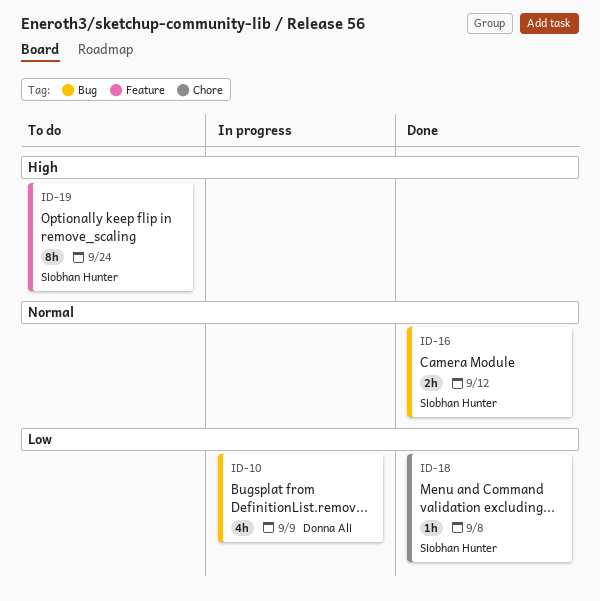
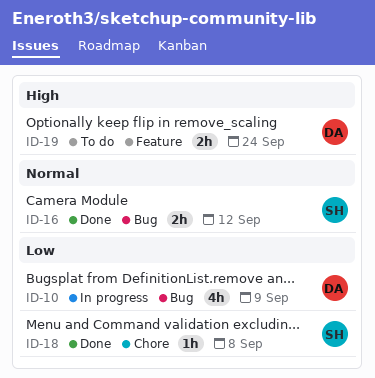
ID-19, owner: Siobhan Hunter -> Donna Ali
ID-19, estimate: 8h -> 2h

